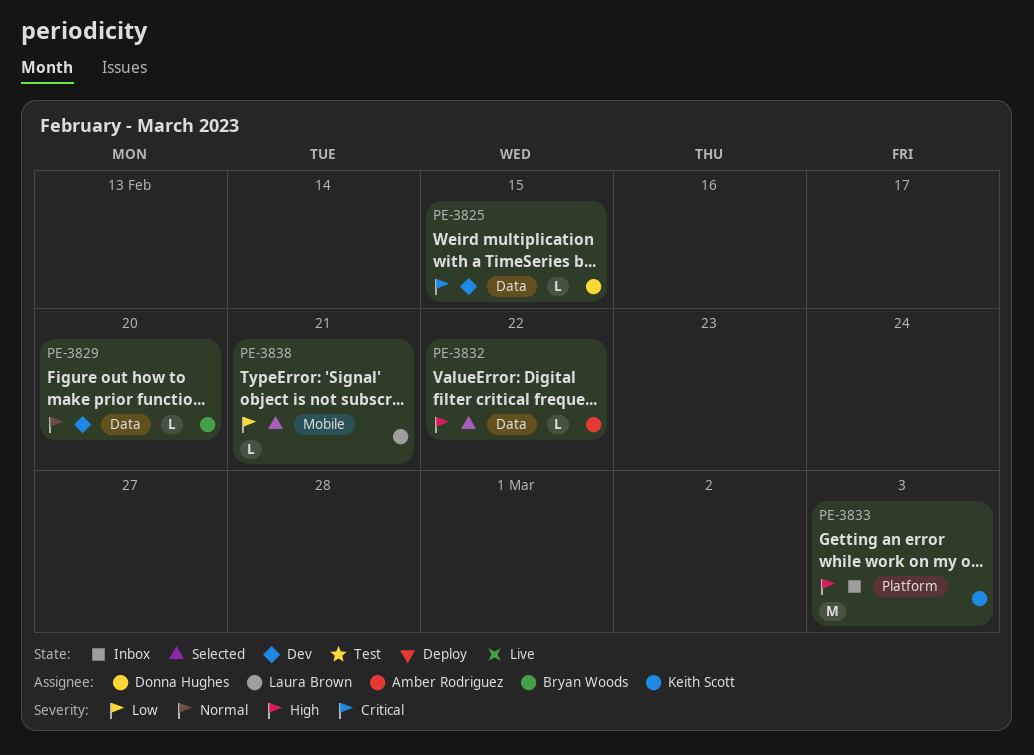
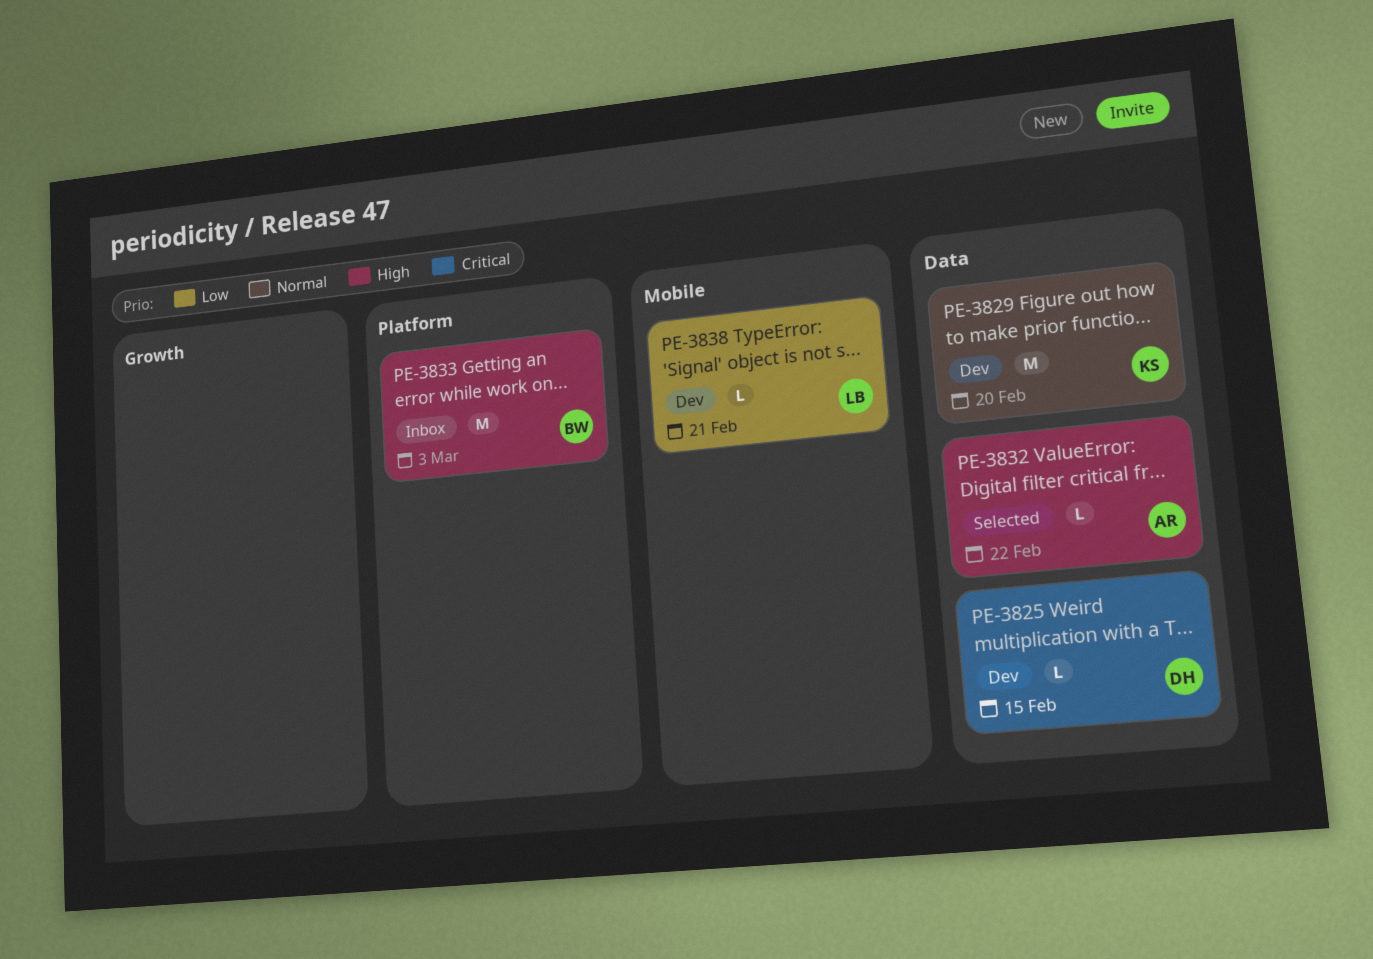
PE-3829, owner: Bryan Woods -> Keith Scott
PE-3829, estimate: L -> M
PE-3833, owner: Keith Scott -> Bryan Woods
PE-3838, status: Selected -> Dev

